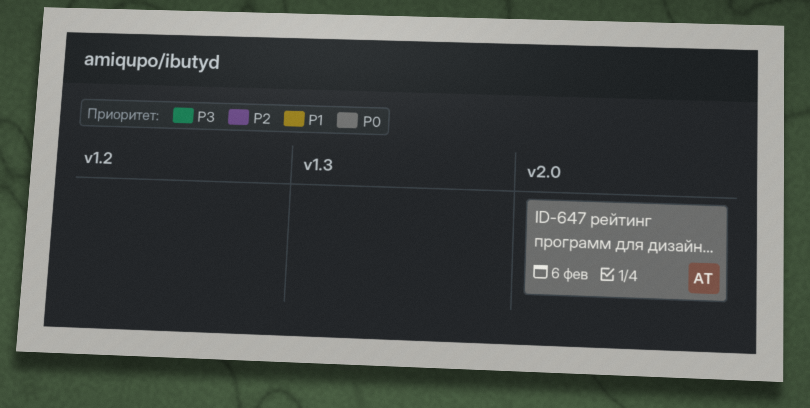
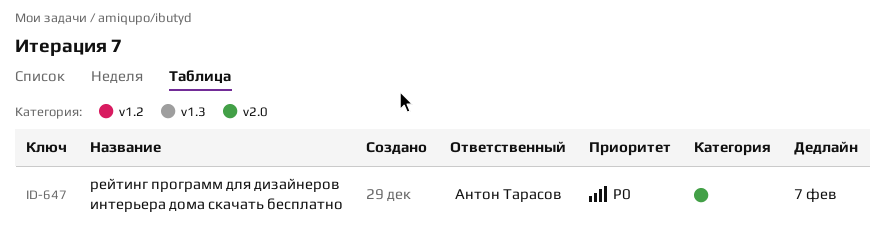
ID-647, due: Feb 6 -> Feb 7

